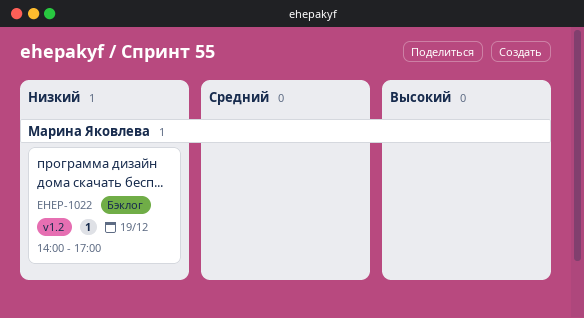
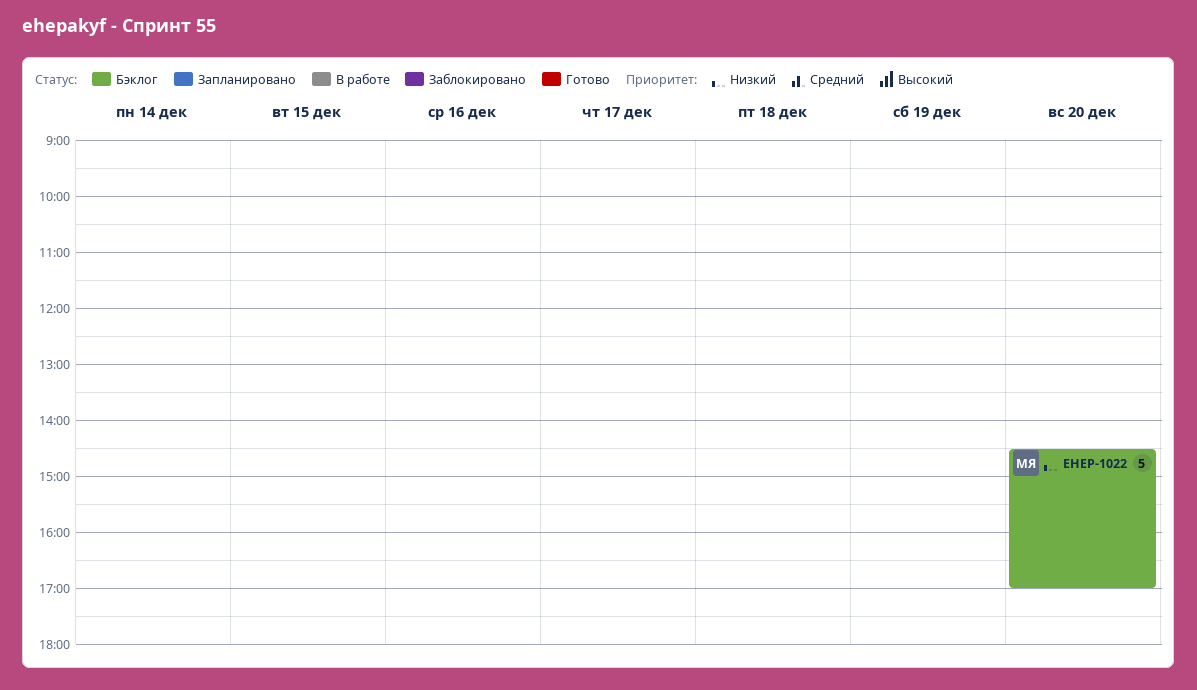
EHEP-1022, estimate: 1 -> 5
EHEP-1022, day: Dec 19 -> Dec 20
EHEP-1022, begins: 14:00 -> 14:30

